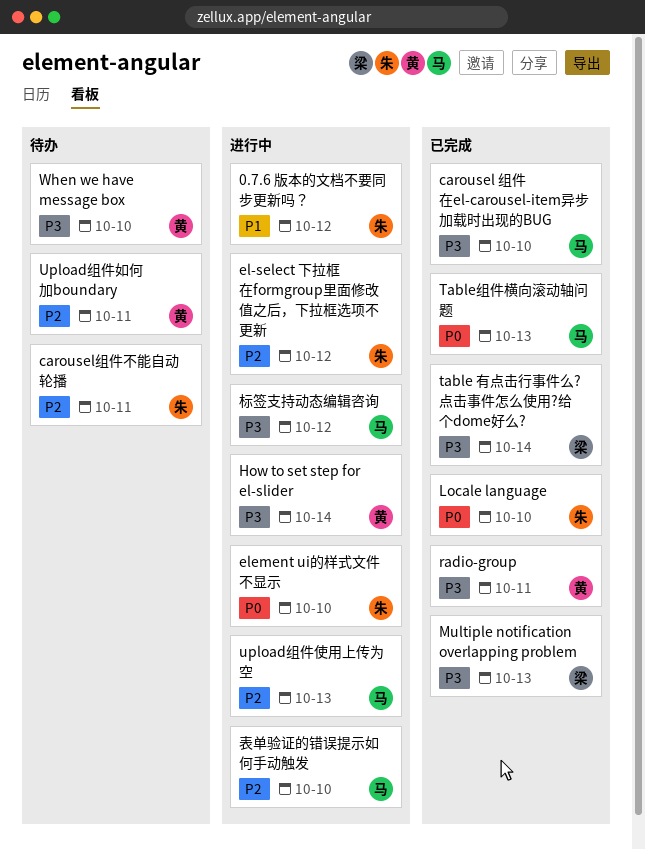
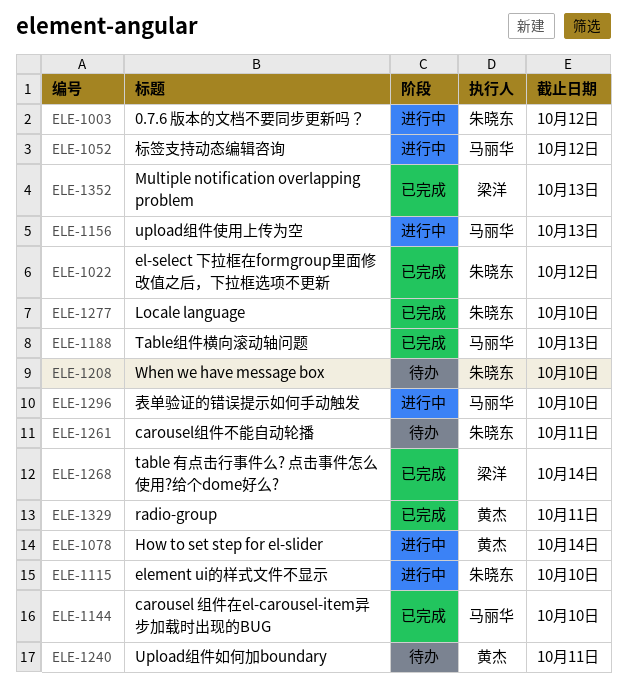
el-select 下拉框在formgroup里面修改值之后，下拉框选项不更新, status: 进行中 -> 已完成
When we have message box, owner: 黄杰 -> 朱晓东

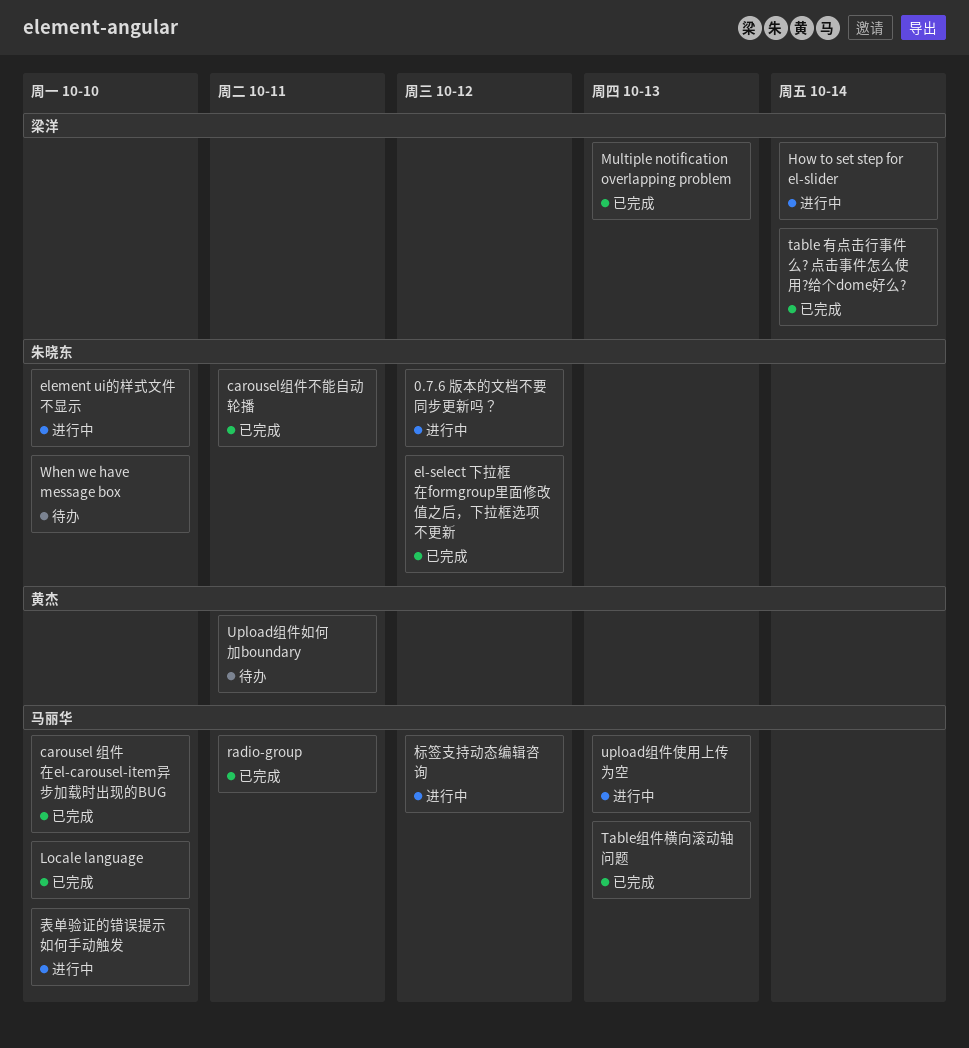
carousel组件不能自动轮播, status: 待办 -> 已完成
How to set step for el-slider, owner: 黄杰 -> 梁洋
Locale language, owner: 朱晓东 -> 马丽华
radio-group, owner: 黄杰 -> 马丽华

